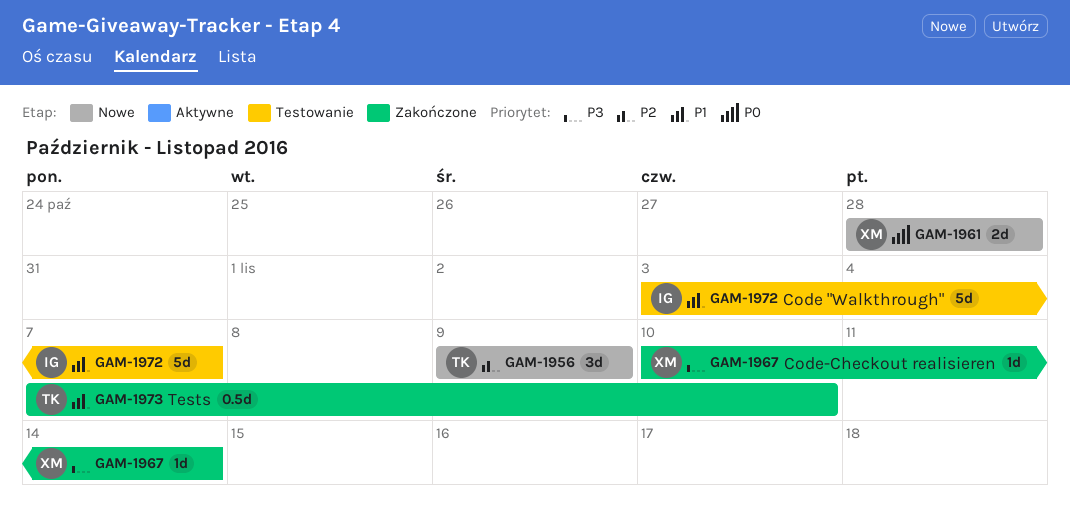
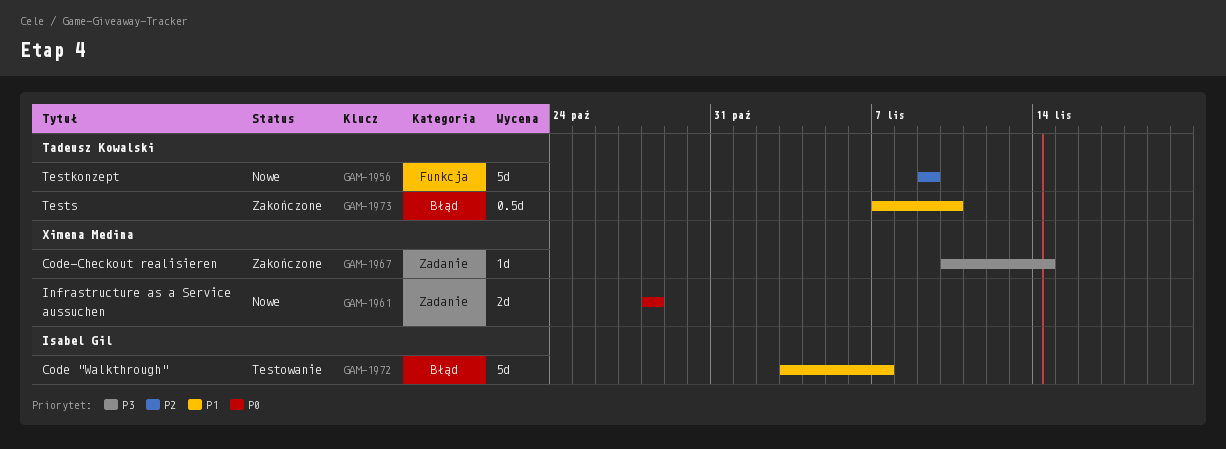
GAM-1956, estimate: 3d -> 5d

